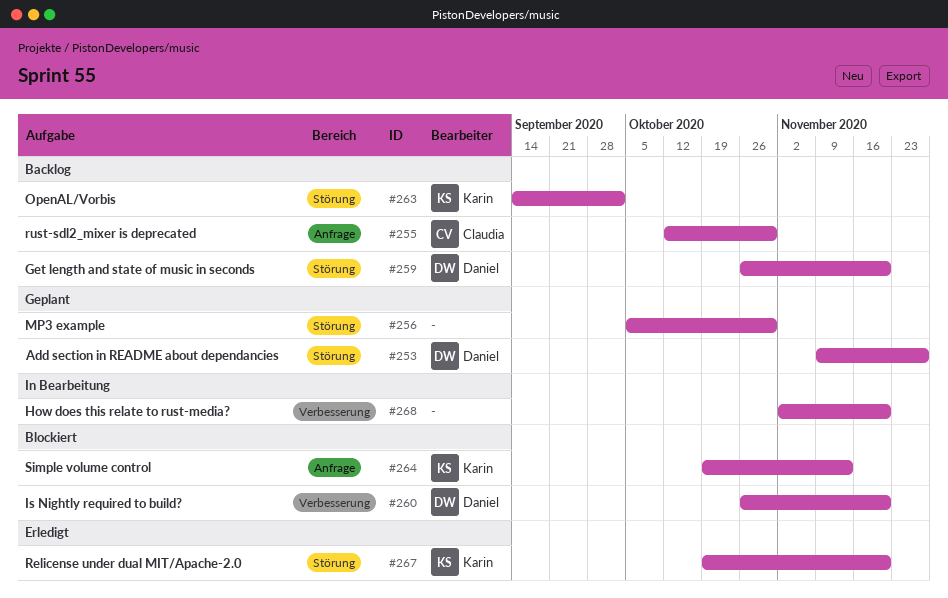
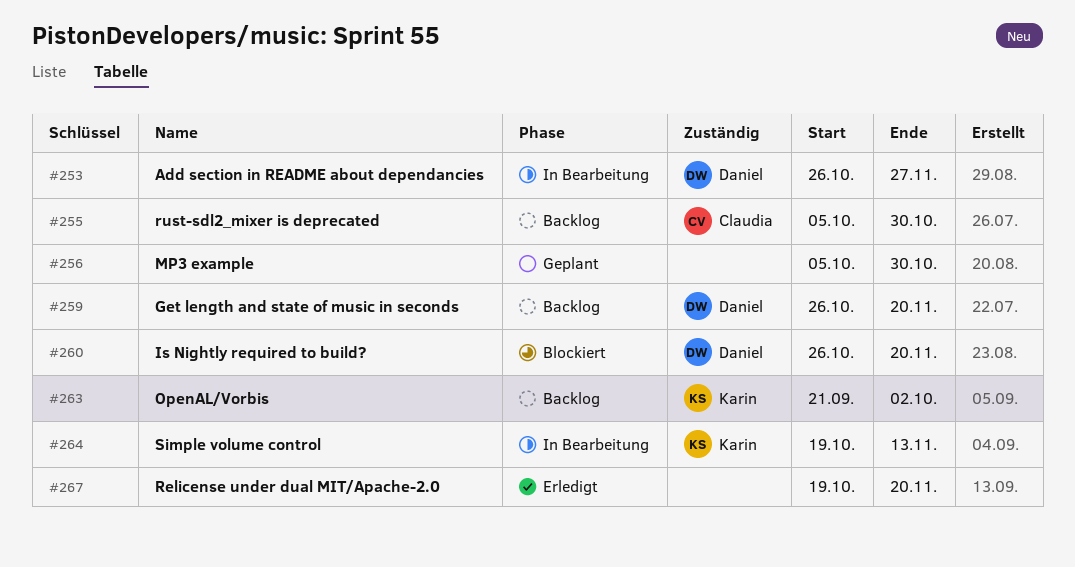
#253, status: Geplant -> In Bearbeitung
#253, start: Nov 9 -> Oct 26
#255, start: Oct 12 -> Oct 5
#263, start: Sep 14 -> Sep 21
#264, status: Blockiert -> In Bearbeitung
#267, owner: Karin -> none
#268: present -> none

